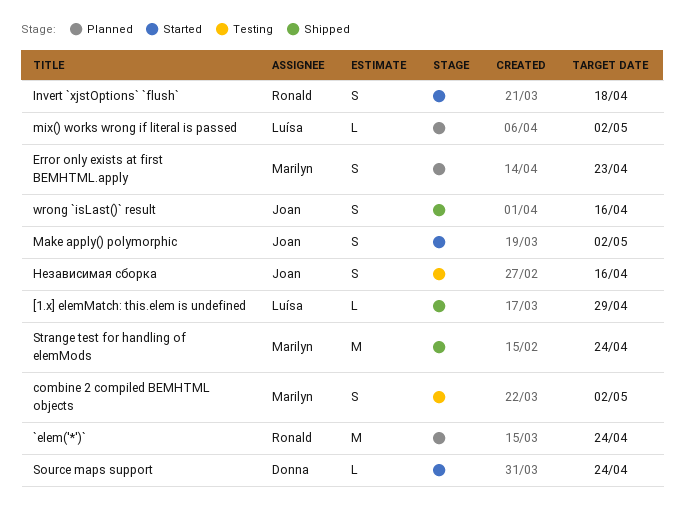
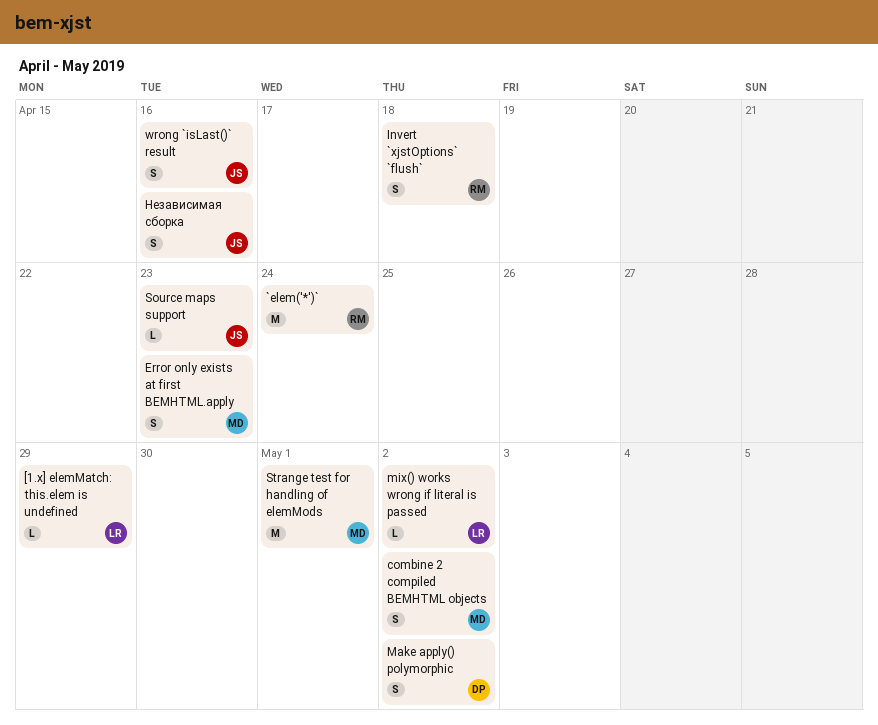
Make apply() polymorphic, owner: Joan -> Donna
Source maps support, owner: Donna -> Joan
Source maps support, due: Apr 24 -> Apr 23
Strange test for handling of elemMods, due: Apr 24 -> May 1

